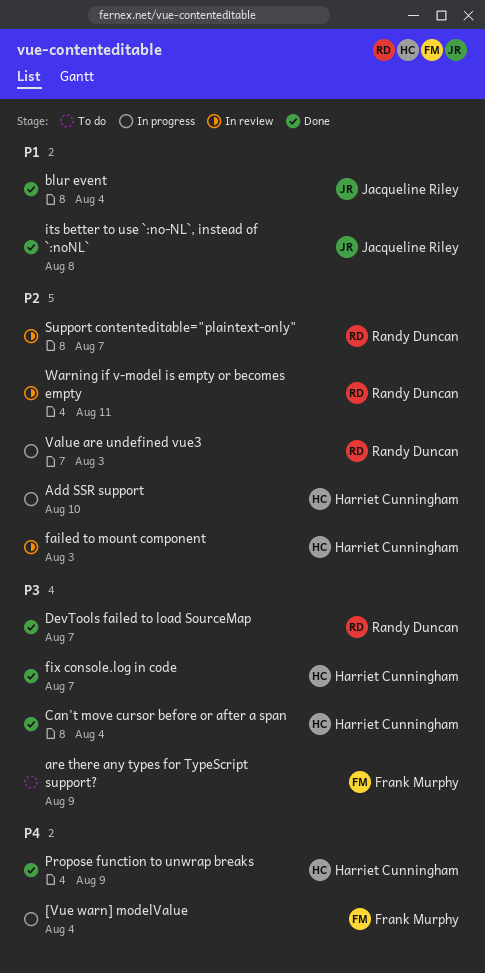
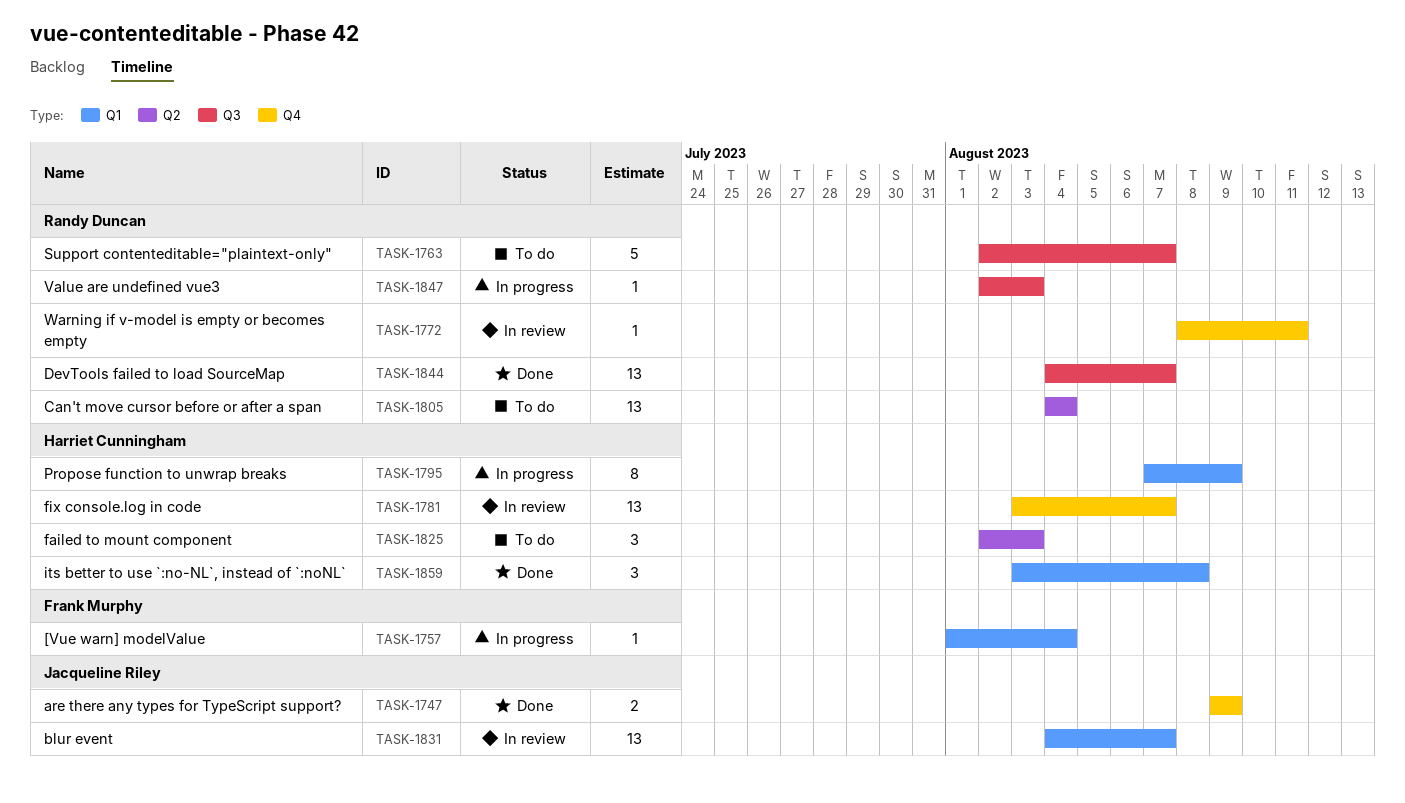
Add SSR support: present -> none
are there any types for TypeScript support?, status: To do -> Done
are there any types for TypeScript support?, owner: Frank Murphy -> Jacqueline Riley
blur event, status: Done -> In review
blur event, due: Aug 4 -> Aug 7
Can't move cursor before or after a span, status: Done -> To do
Can't move cursor before or after a span, owner: Harriet Cunningham -> Randy Duncan
failed to mount component, status: In review -> To do
fix console.log in code, status: Done -> In review
its better to use `:no-NL`, instead of `:noNL`, owner: Jacqueline Riley -> Harriet Cunningham
Propose function to unwrap breaks, status: Done -> In progress
Support contenteditable="plaintext-only", status: In review -> To do

